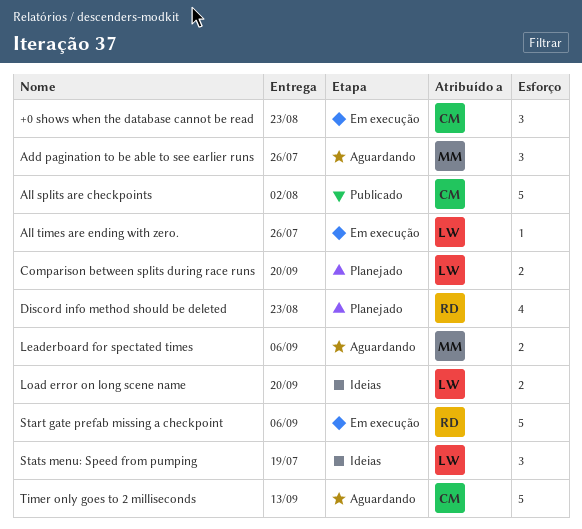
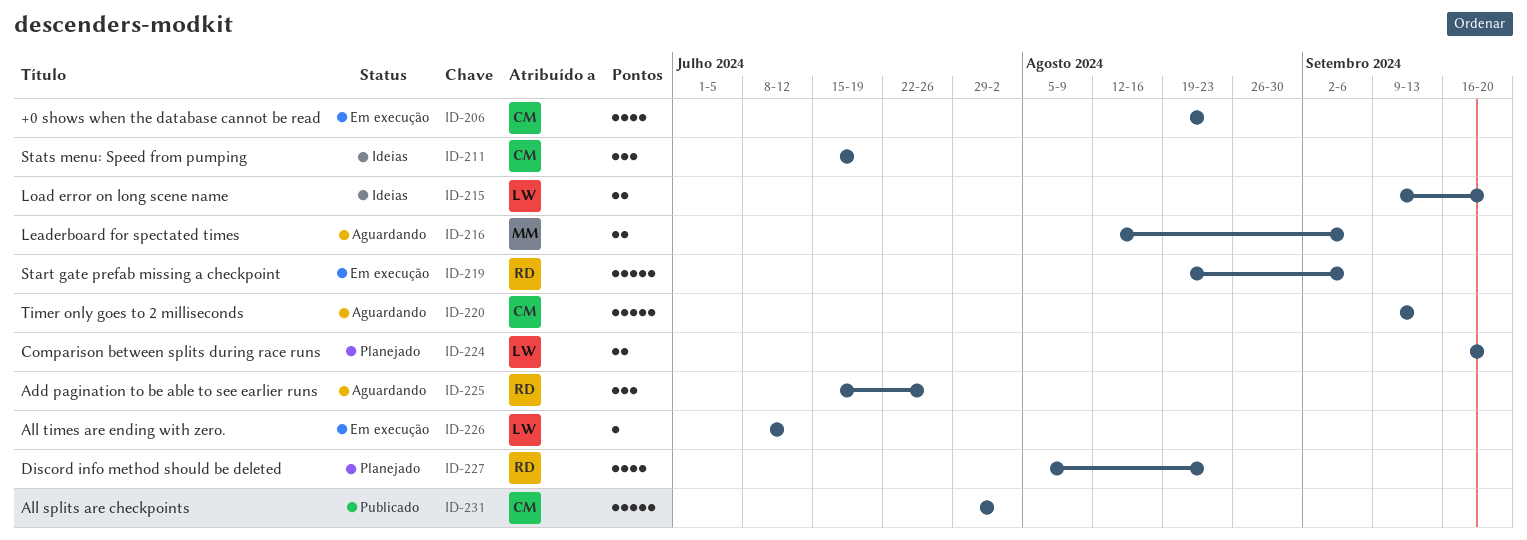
+0 shows when the database cannot be read, estimate: 3 -> 4
Add pagination to be able to see earlier runs, owner: MM -> RD
All times are ending with zero., due: Jul 26 -> Jul 12
Stats menu: Speed from pumping, owner: LW -> CM

